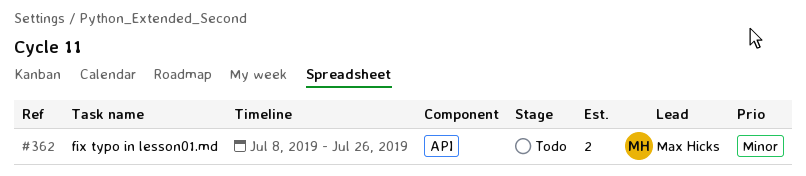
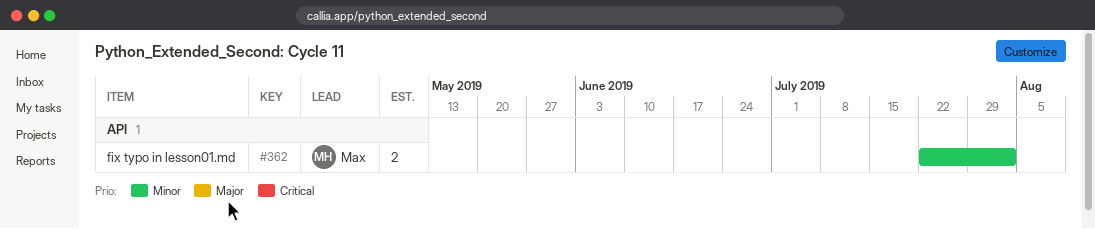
#362, start: Jul 8 -> Jul 22
#362, due: Jul 26 -> Aug 2

